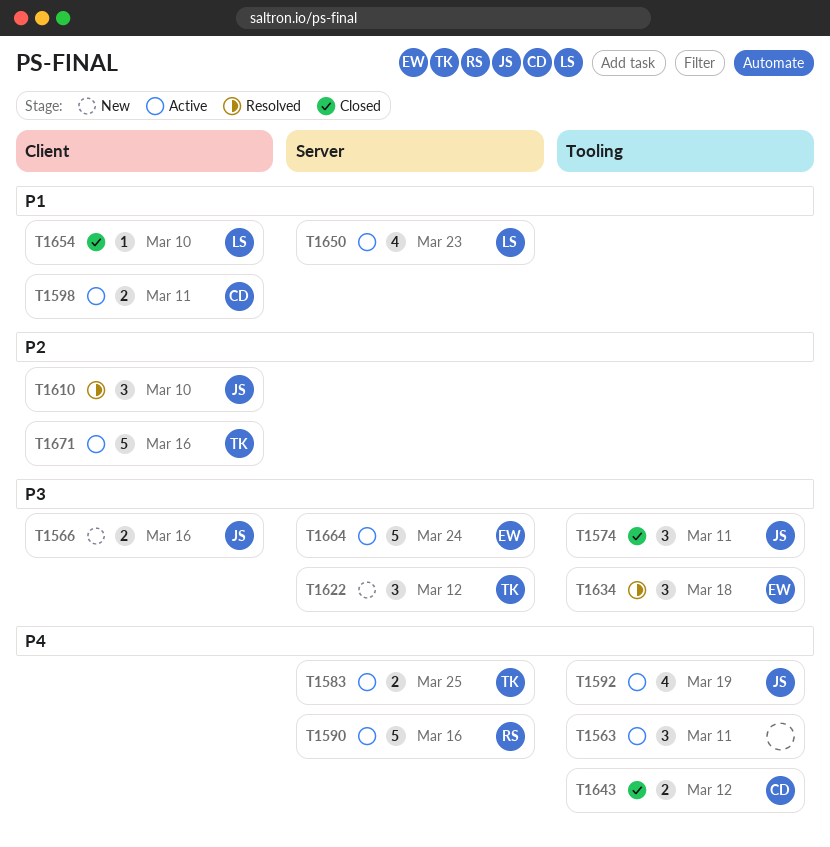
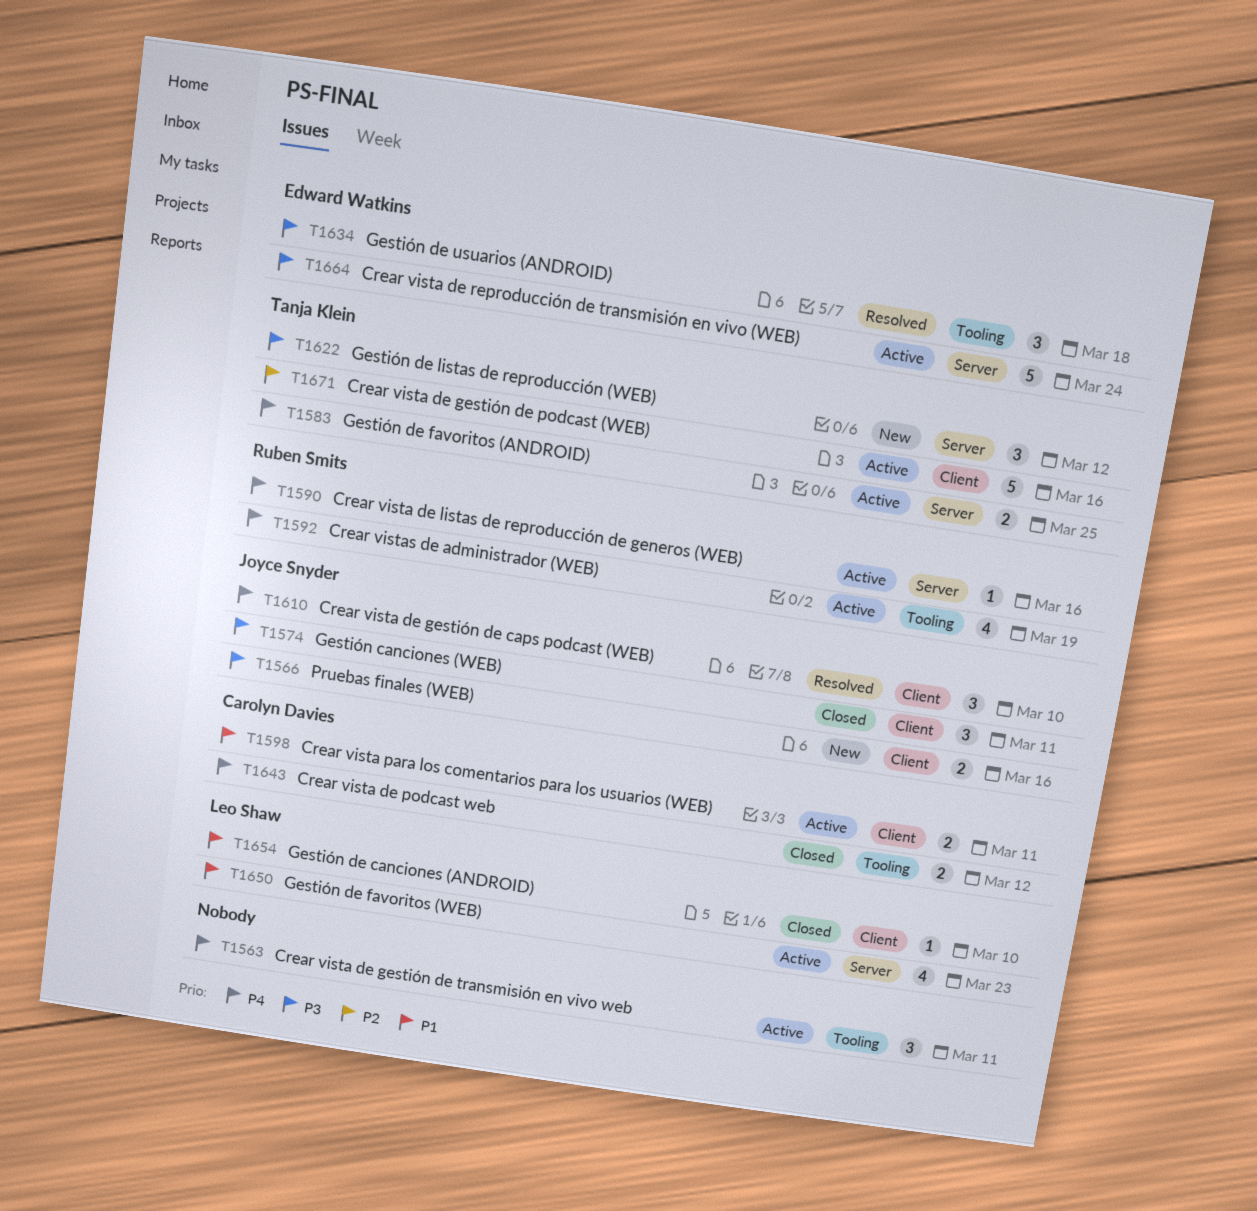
T1574, label: Tooling -> Client
T1590, estimate: 5 -> 1
T1592, owner: Joyce Snyder -> Ruben Smits
T1610, priority: P2 -> P4

